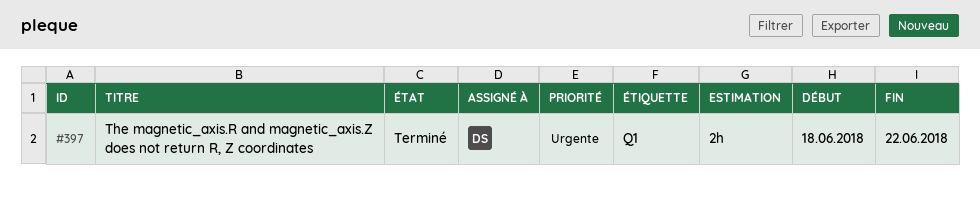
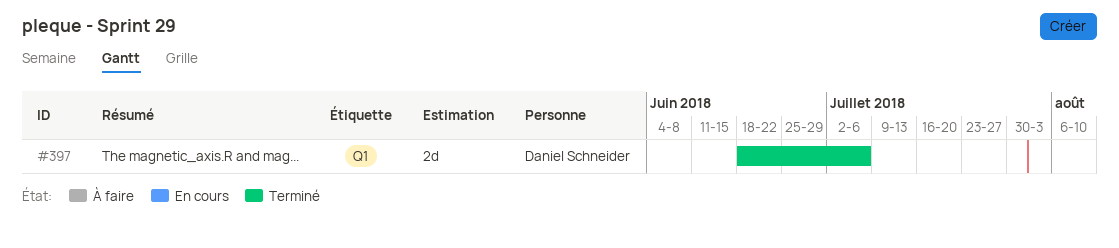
#397, estimate: 2h -> 2d
#397, due: Jun 22 -> Jul 6

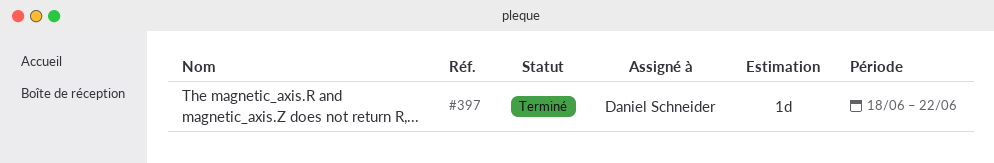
#397, estimate: 2d -> 1d
#397, due: Jul 6 -> Jun 22

